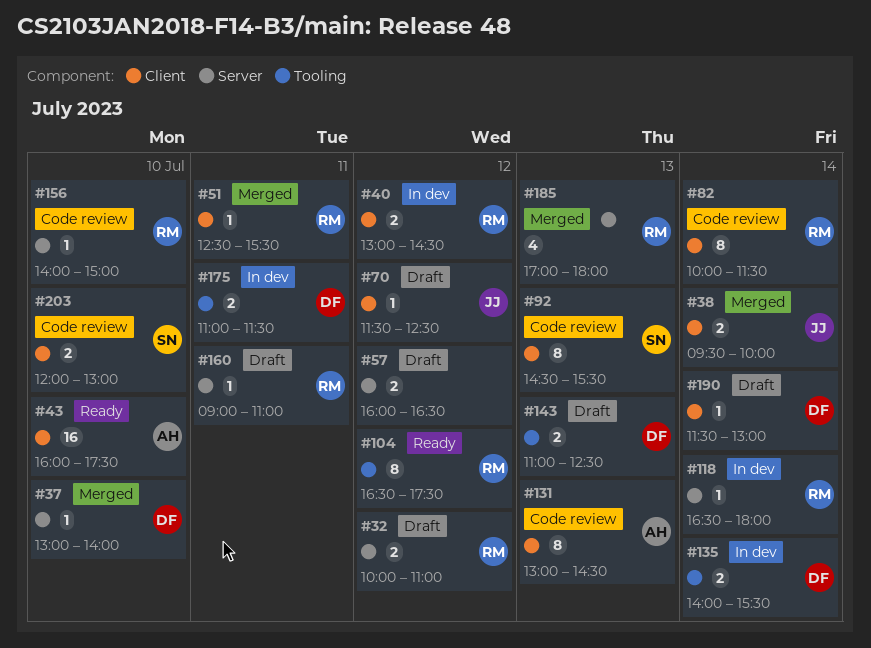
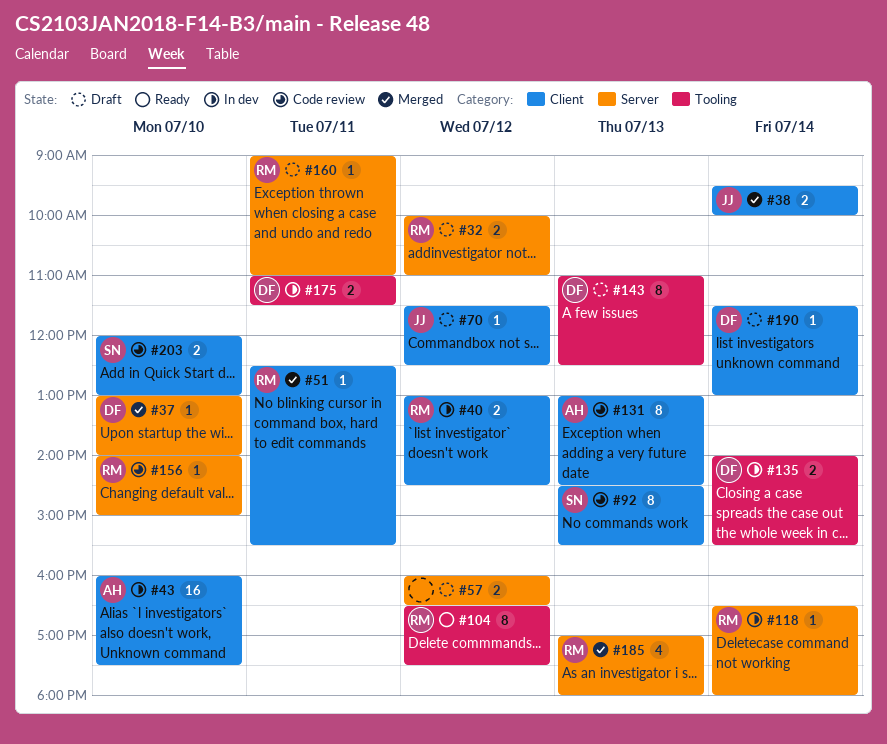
#43, status: Ready -> In dev
#82: present -> none
#143, estimate: 2 -> 8

